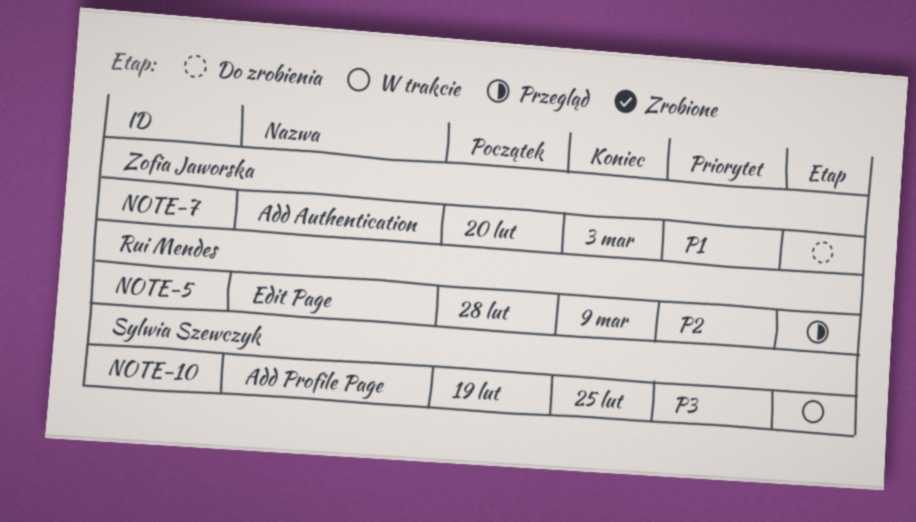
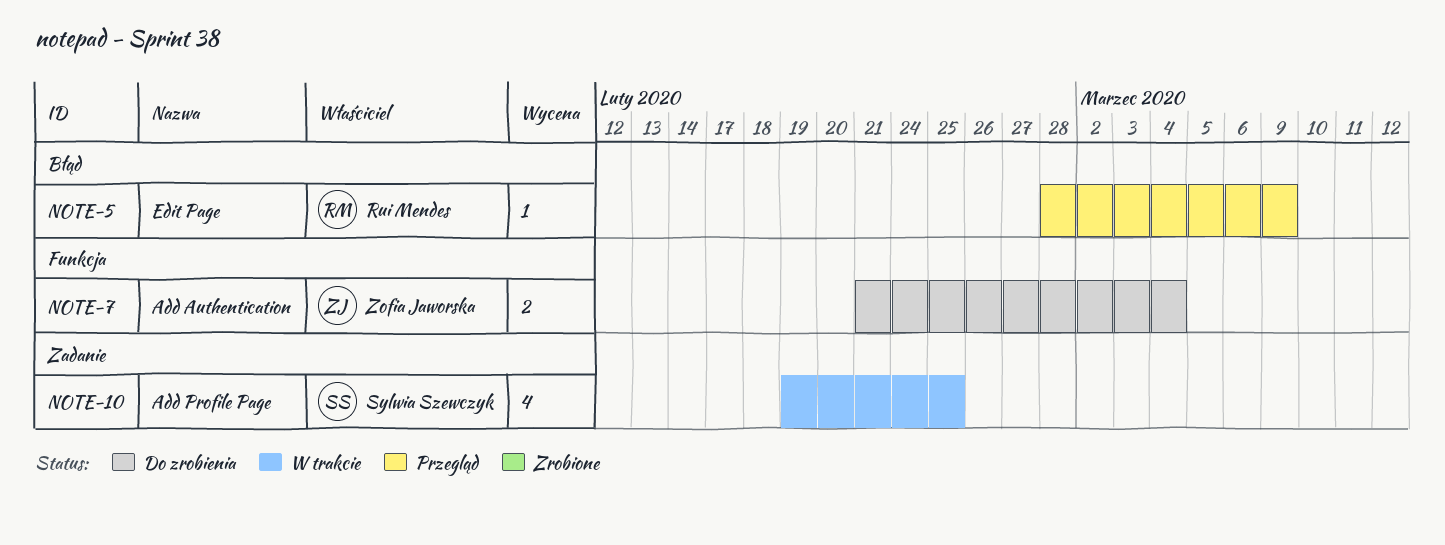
NOTE-7, start: Feb 20 -> Feb 21
NOTE-7, due: Mar 3 -> Mar 4

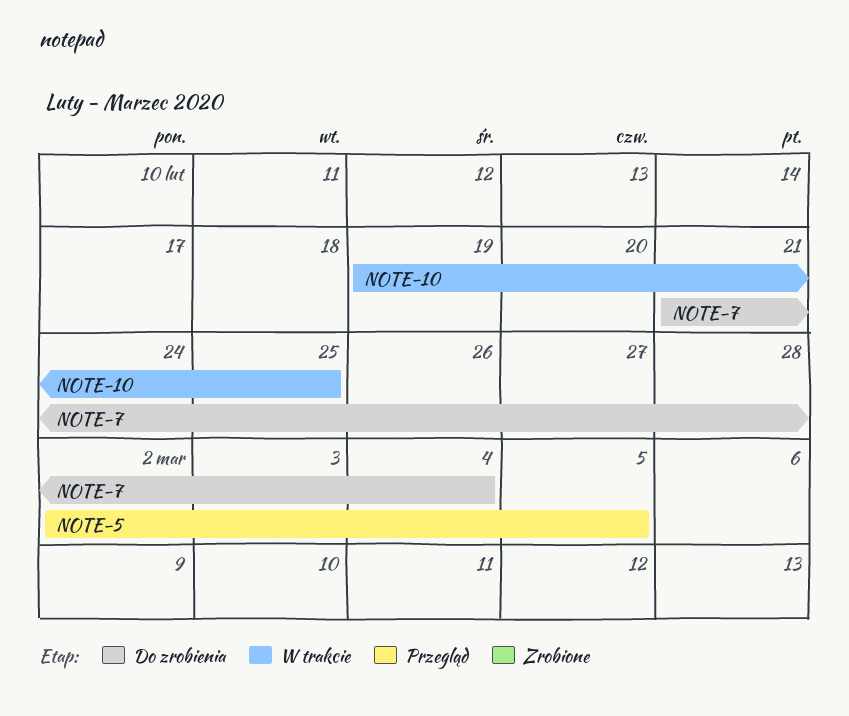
NOTE-5, start: Feb 28 -> Mar 2
NOTE-5, due: Mar 9 -> Mar 5

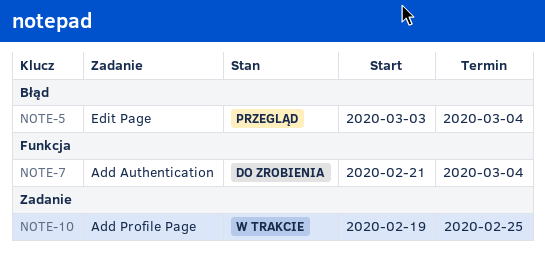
NOTE-5, start: Mar 2 -> Mar 3
NOTE-5, due: Mar 5 -> Mar 4

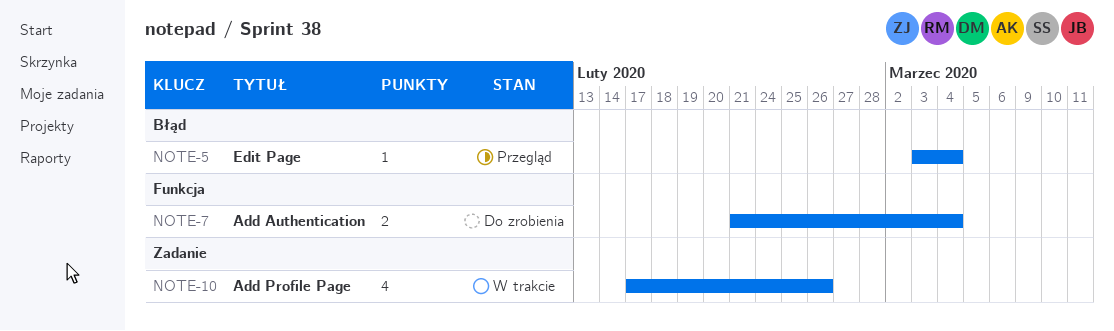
NOTE-10, start: Feb 19 -> Feb 17
NOTE-10, due: Feb 25 -> Feb 26

